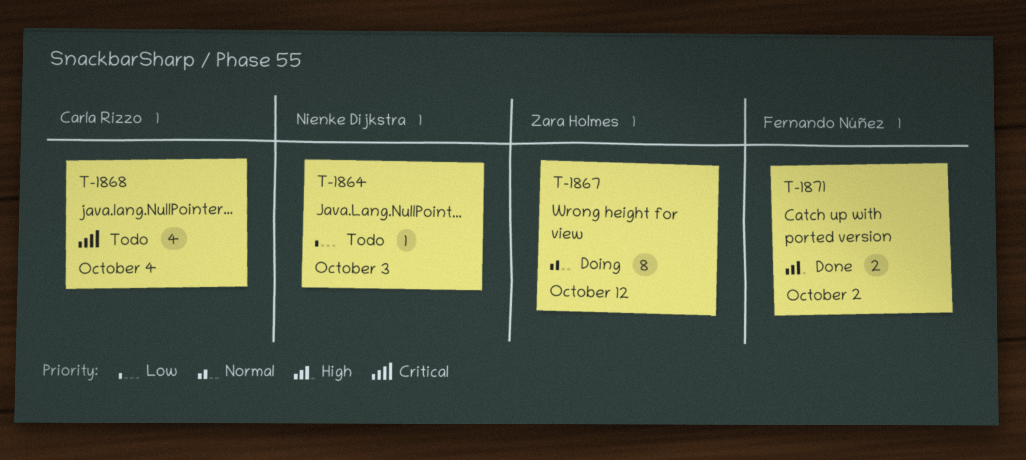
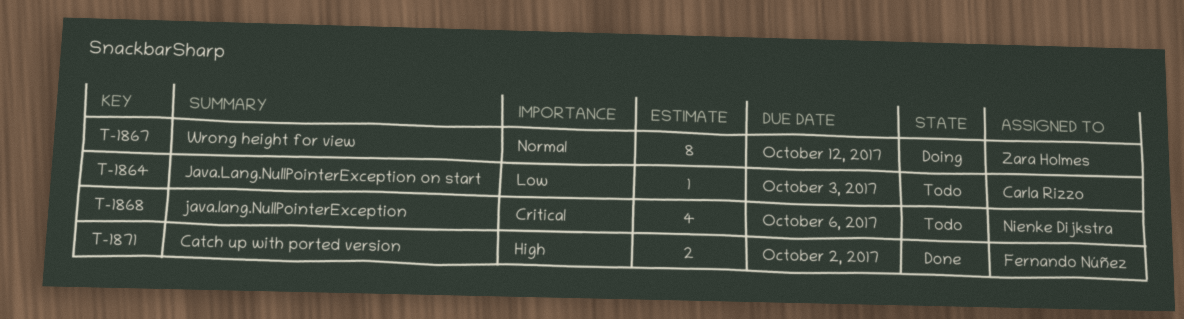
T-1864, owner: Nienke Dijkstra -> Carla Rizzo
T-1868, owner: Carla Rizzo -> Nienke Dijkstra
T-1868, due: Oct 4 -> Oct 6

